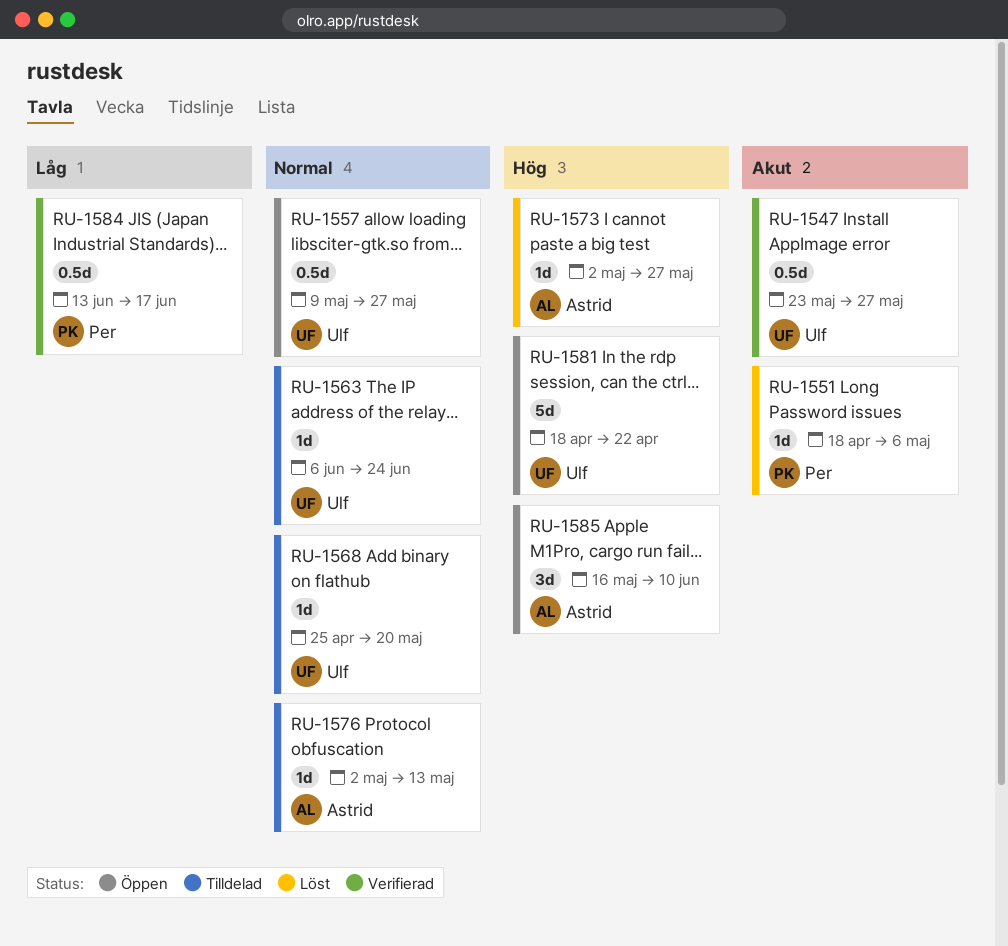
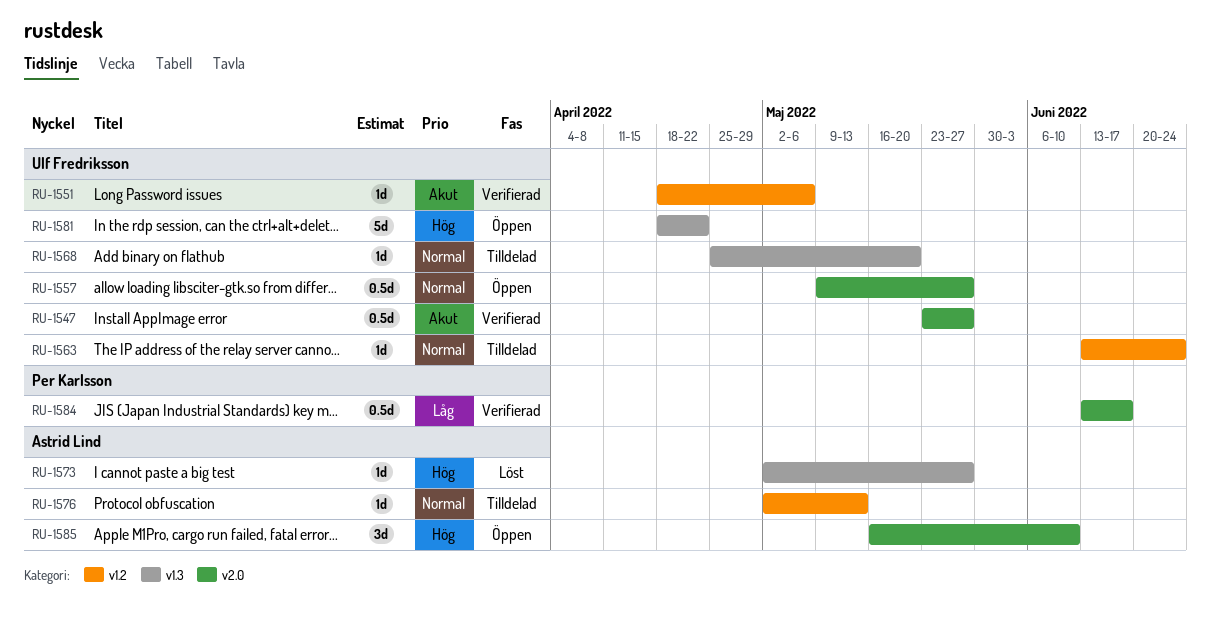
RU-1551, status: Löst -> Verifierad
RU-1551, owner: Per Karlsson -> Ulf Fredriksson
RU-1563, start: Jun 6 -> Jun 13

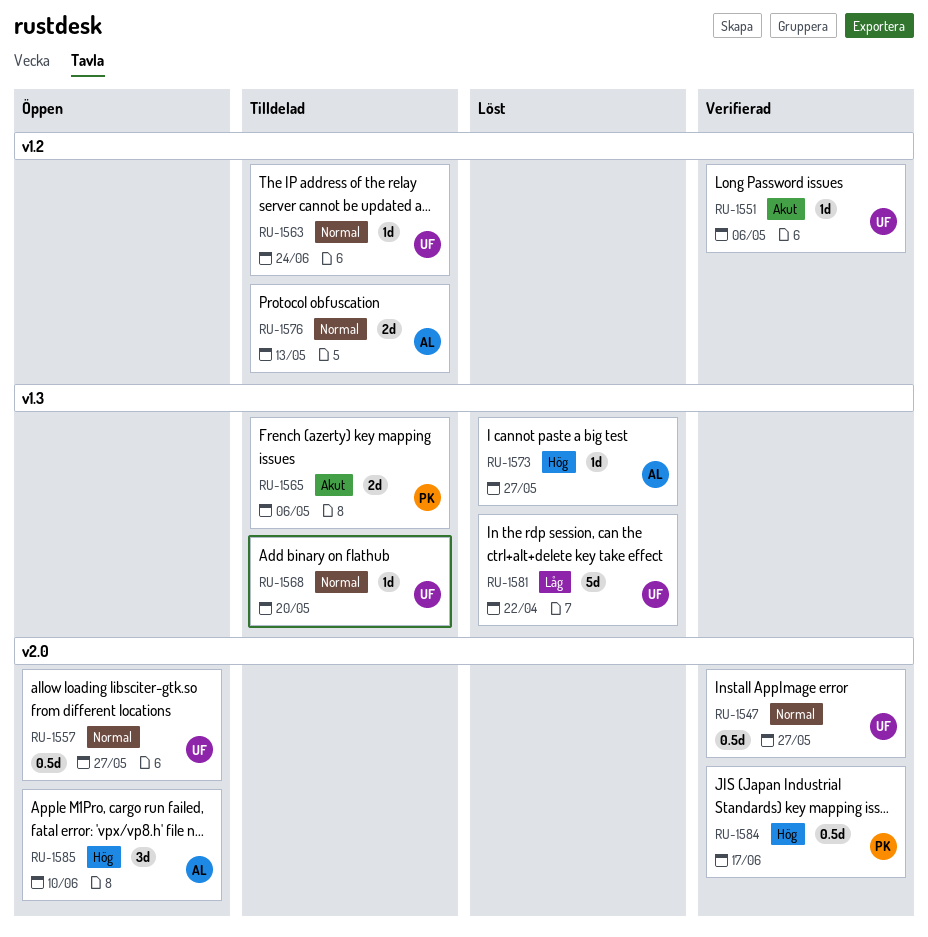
RU-1547, priority: Akut -> Normal
RU-1565: none -> present
RU-1576, estimate: 1d -> 2d
RU-1581, status: Öppen -> Löst
RU-1581, priority: Hög -> Låg
RU-1584, priority: Låg -> Hög

